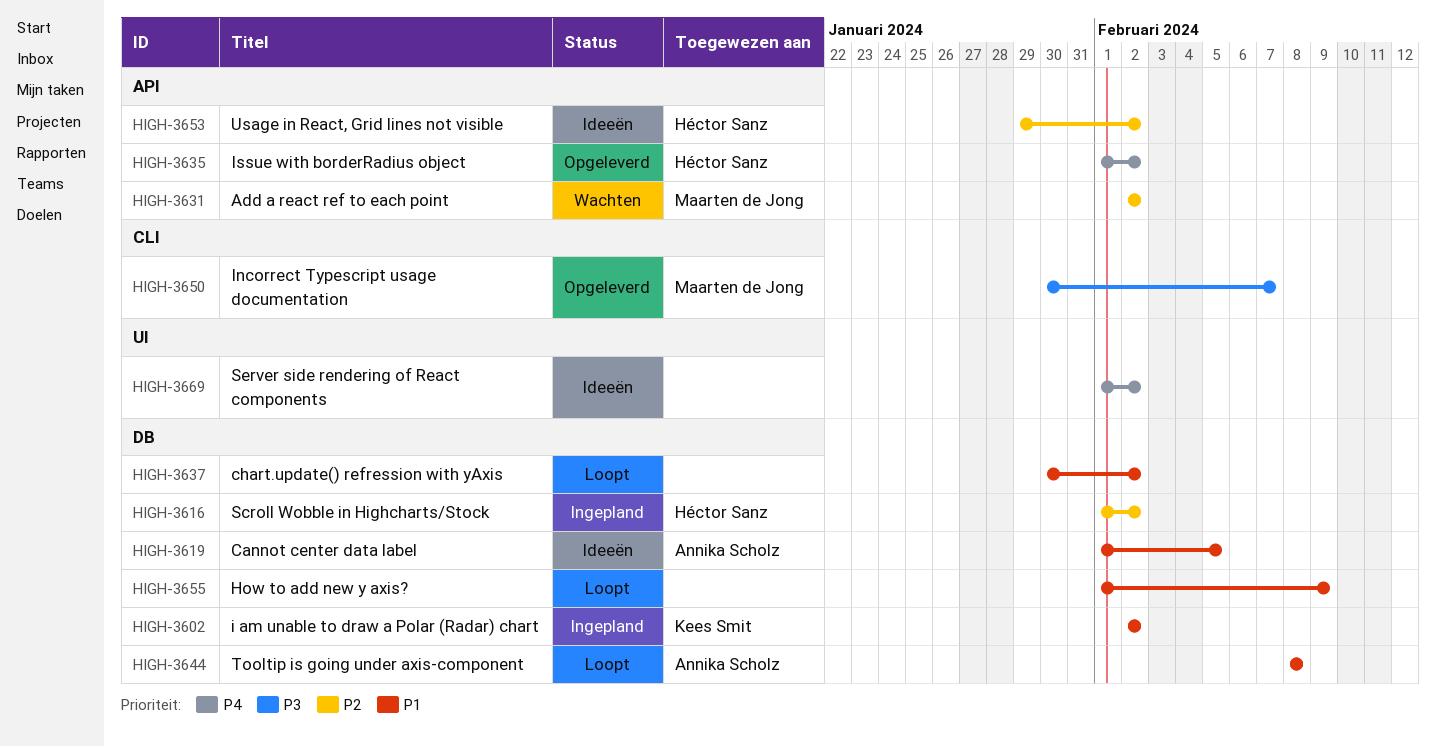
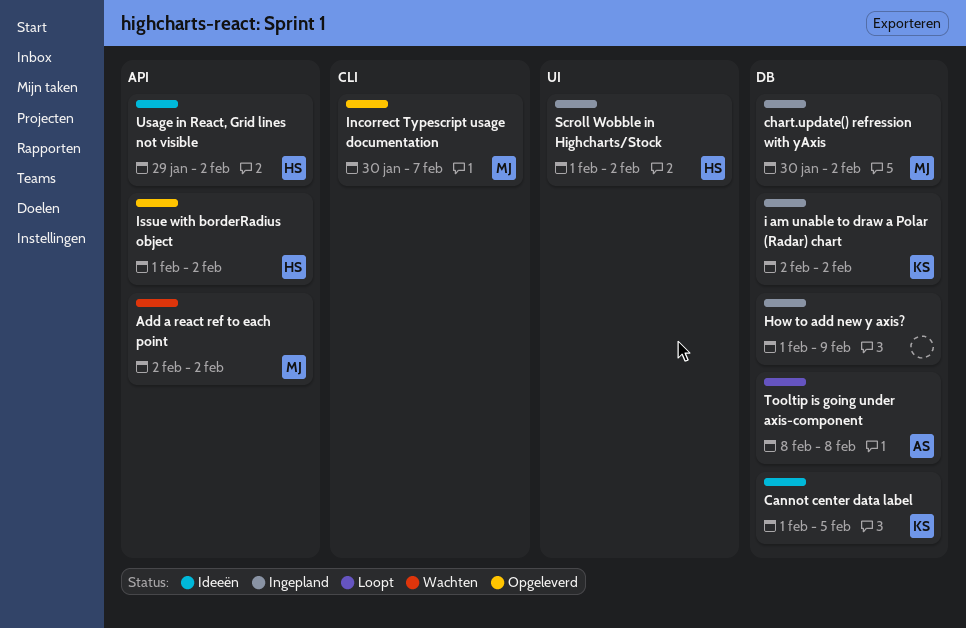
Cannot center data label, owner: Annika Scholz -> Kees Smit
chart.update() refression with yAxis, status: Loopt -> Ingepland
chart.update() refression with yAxis, owner: none -> Maarten de Jong
How to add new y axis?, status: Loopt -> Ingepland
Scroll Wobble in Highcharts/Stock, label: DB -> UI
Server side rendering of React components: present -> none

